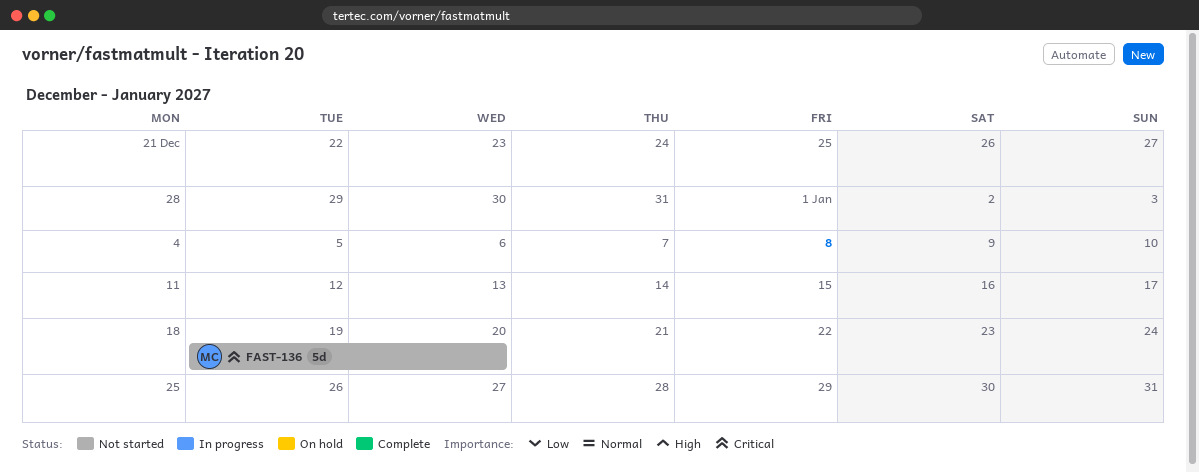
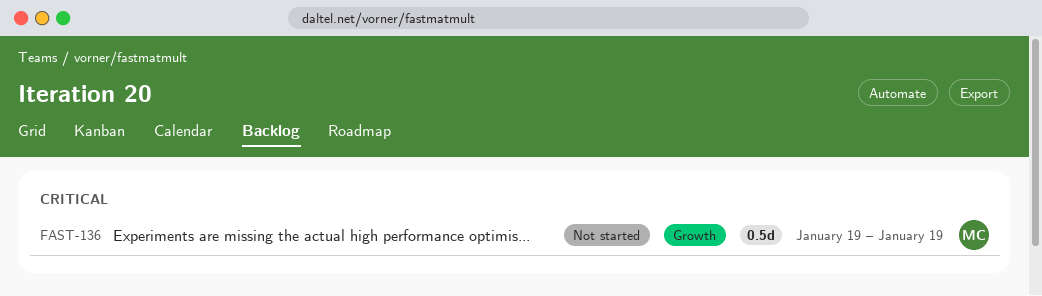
FAST-136, estimate: 5d -> 0.5d
FAST-136, due: Jan 20 -> Jan 19

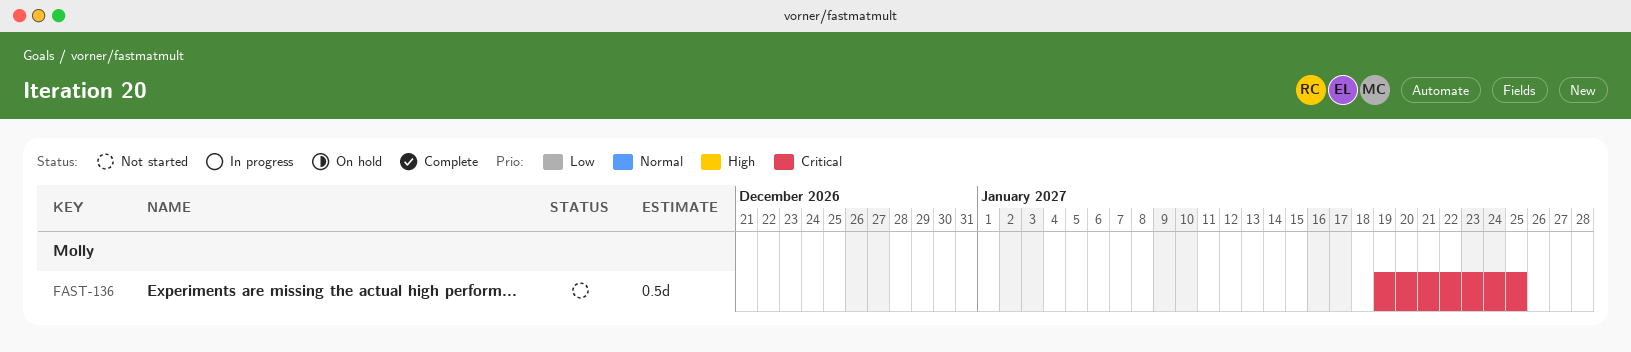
FAST-136, due: Jan 19 -> Jan 25

